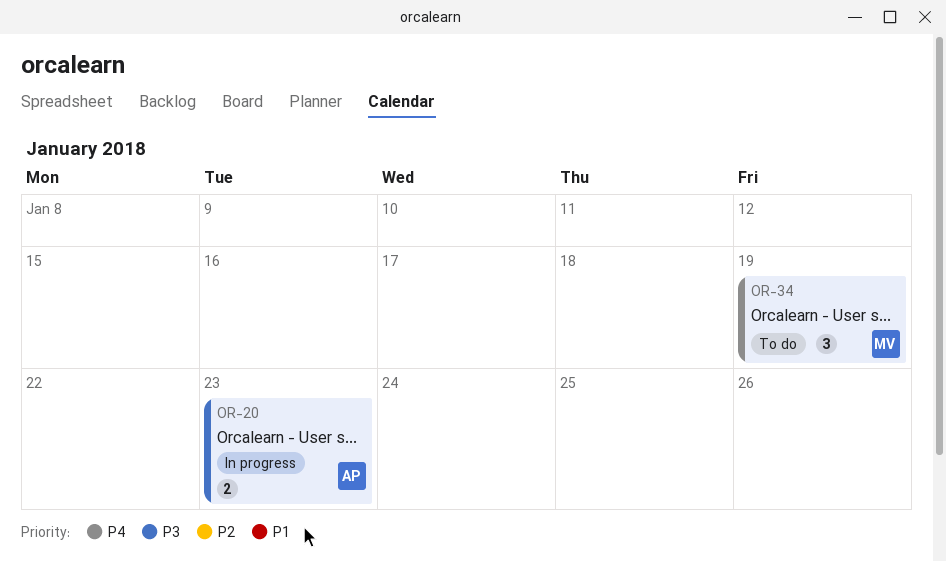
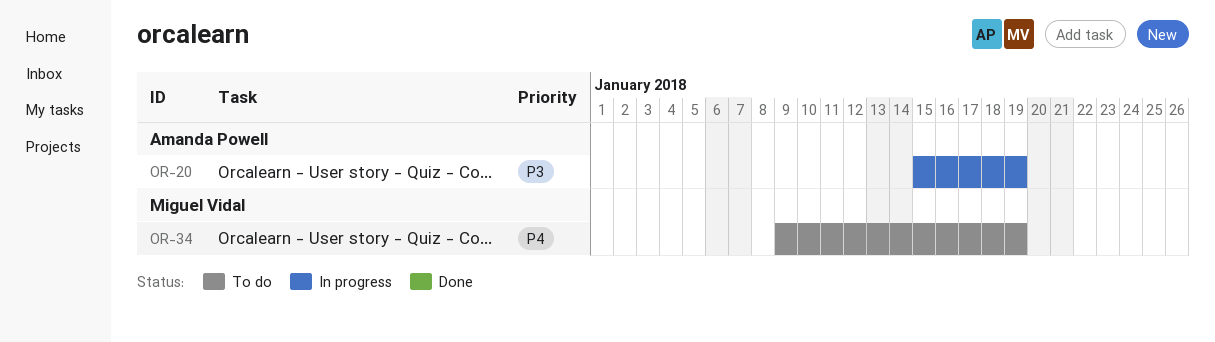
OR-20, due: Jan 23 -> Jan 19

